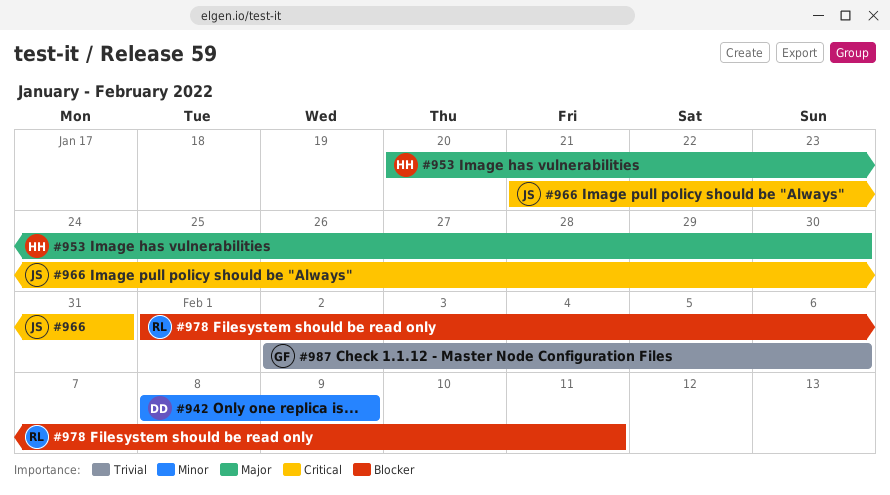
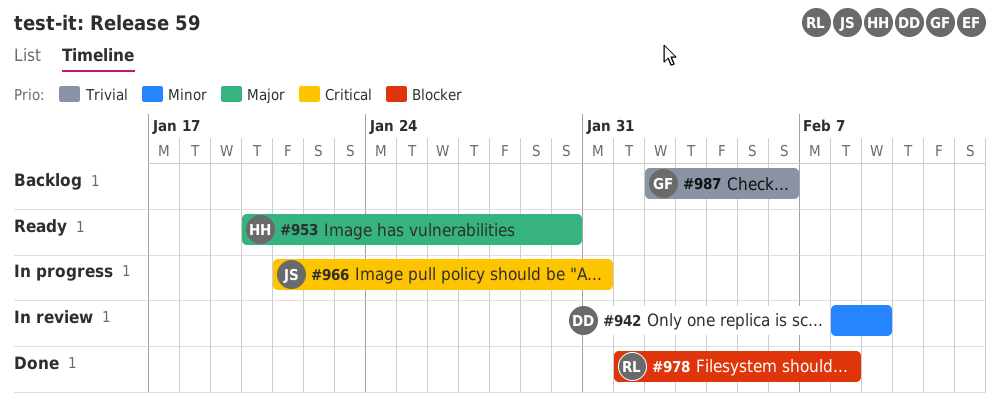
#978, due: Feb 11 -> Feb 8

